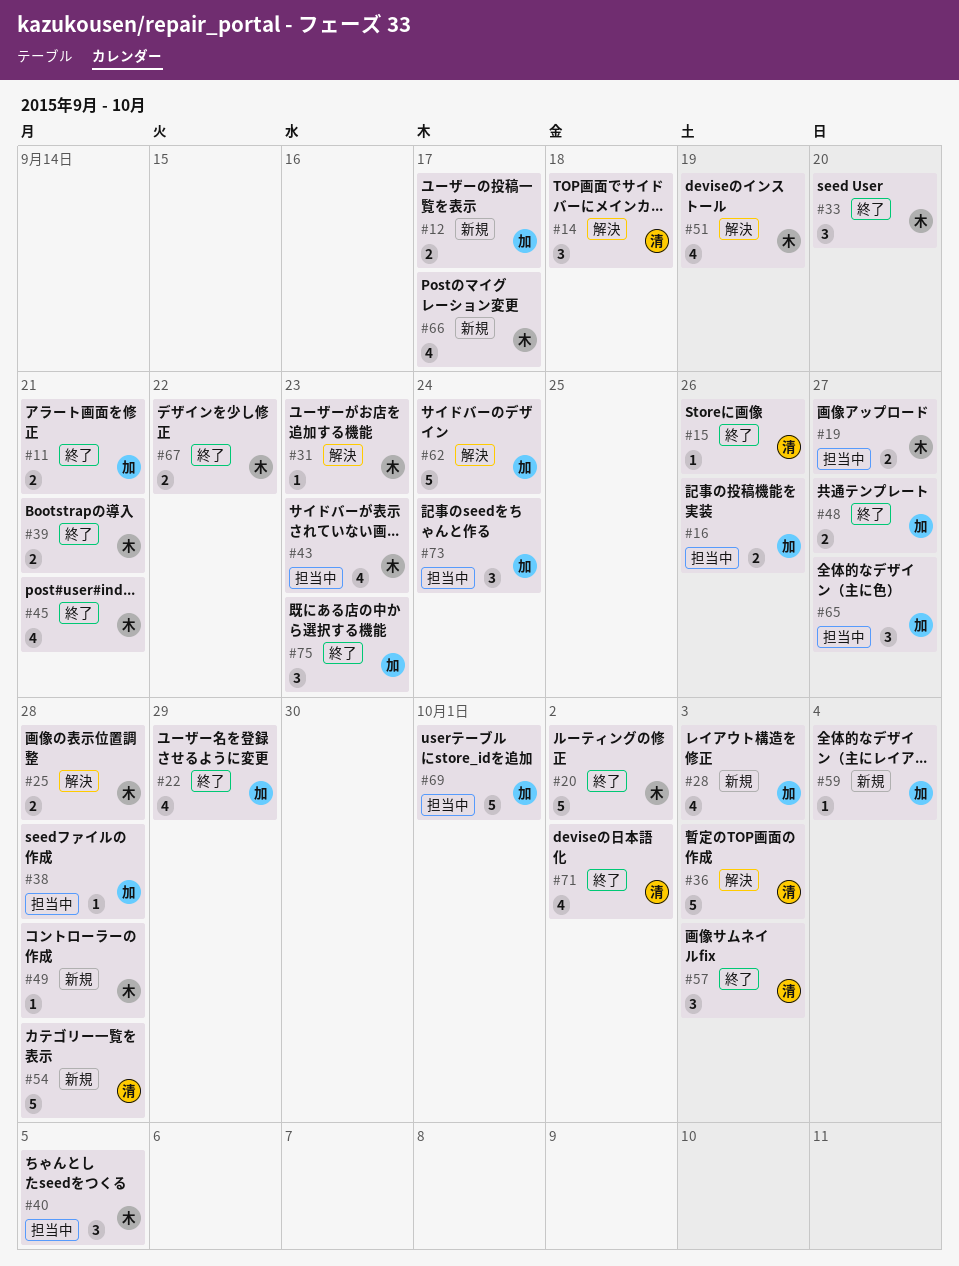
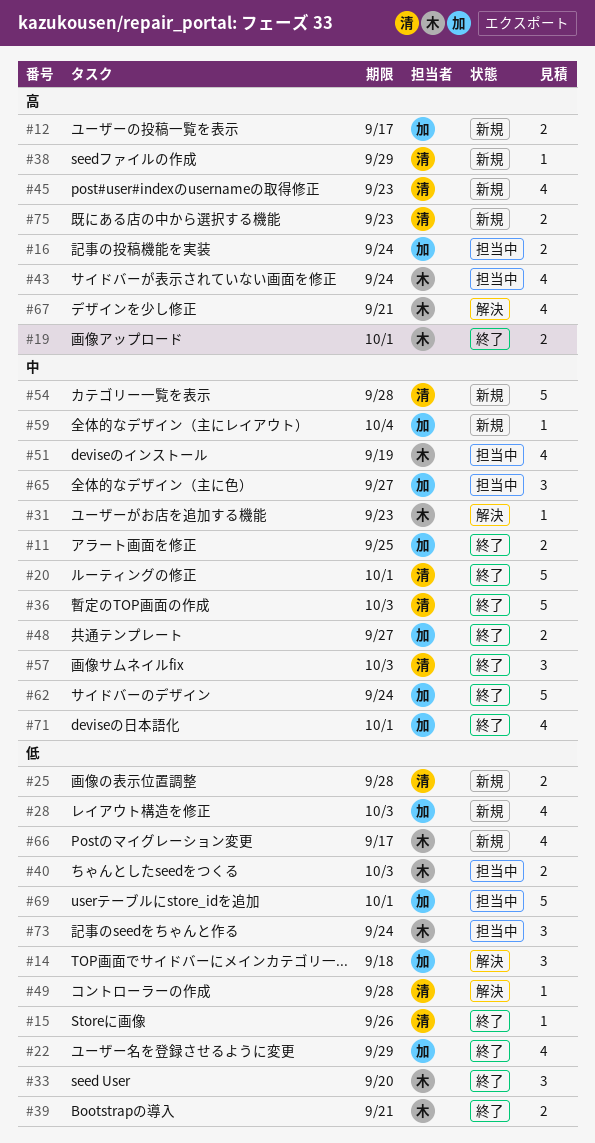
#11, due: Sep 21 -> Sep 25
#14, owner: 清 -> 加
#16, due: Sep 26 -> Sep 24
#19, status: 担当中 -> 終了
#19, due: Sep 27 -> Oct 1
#20, owner: 木 -> 清
#20, due: Oct 2 -> Oct 1
#25, status: 解決 -> 新規
#25, owner: 木 -> 清
#36, status: 解決 -> 終了
#38, status: 担当中 -> 新規
#38, owner: 加 -> 清
#38, due: Sep 28 -> Sep 29
#40, estimate: 3 -> 2
#40, due: Oct 5 -> Oct 3
#43, due: Sep 23 -> Sep 24
#45, status: 終了 -> 新規
#45, owner: 木 -> 清
#45, due: Sep 21 -> Sep 23
#49, status: 新規 -> 解決
#49, owner: 木 -> 清
#51, status: 解決 -> 担当中
#62, status: 解決 -> 終了
#67, status: 終了 -> 解決
#67, estimate: 2 -> 4
#67, due: Sep 22 -> Sep 21
#71, owner: 清 -> 加
#71, due: Oct 2 -> Oct 1
#73, owner: 加 -> 木
#75, status: 終了 -> 新規
#75, owner: 加 -> 清
#75, estimate: 3 -> 2

